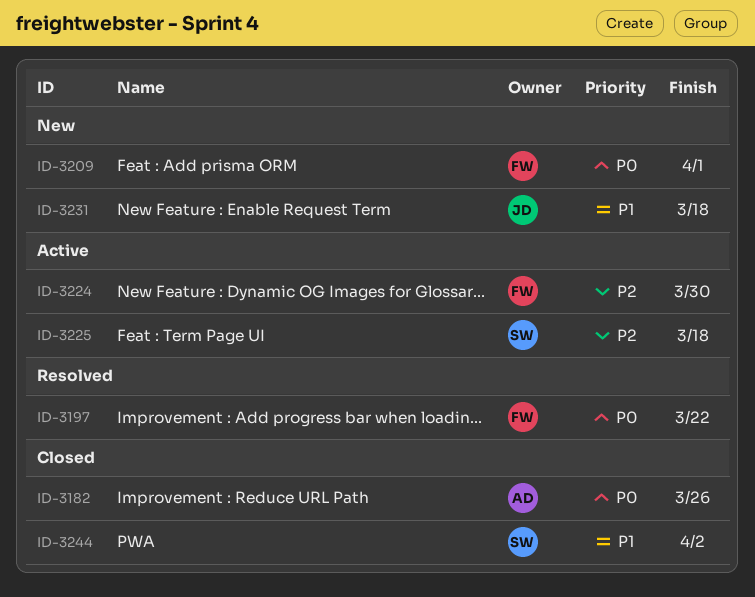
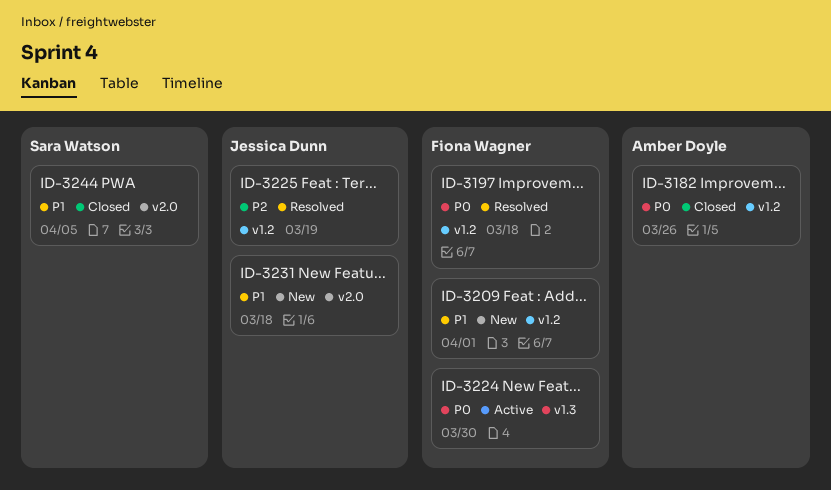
ID-3197, due: Mar 22 -> Mar 18
ID-3209, priority: P0 -> P1
ID-3224, priority: P2 -> P0
ID-3225, status: Active -> Resolved
ID-3225, owner: Sara Watson -> Jessica Dunn
ID-3225, due: Mar 18 -> Mar 19
ID-3244, due: Apr 2 -> Apr 5

